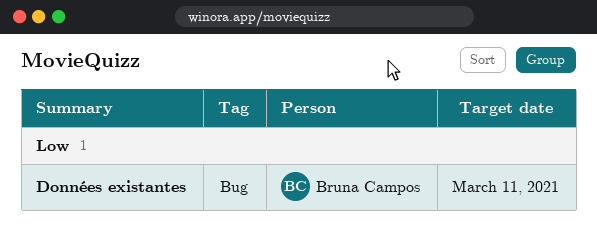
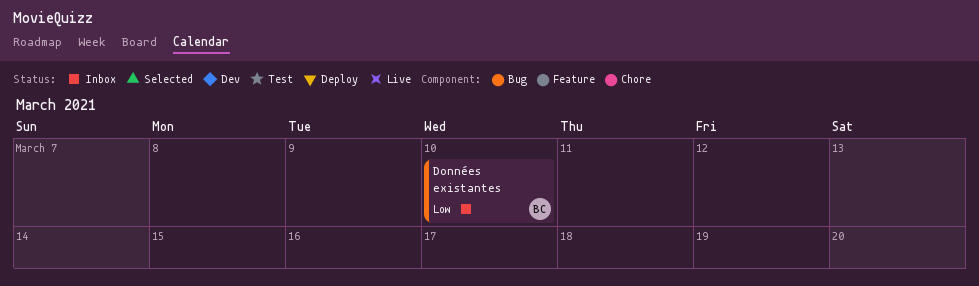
Données existantes, due: Mar 11 -> Mar 10

